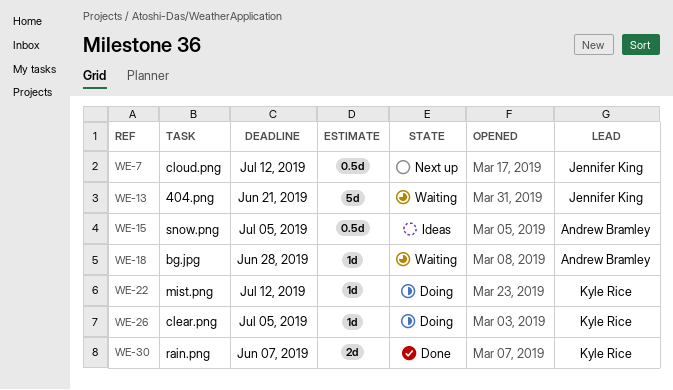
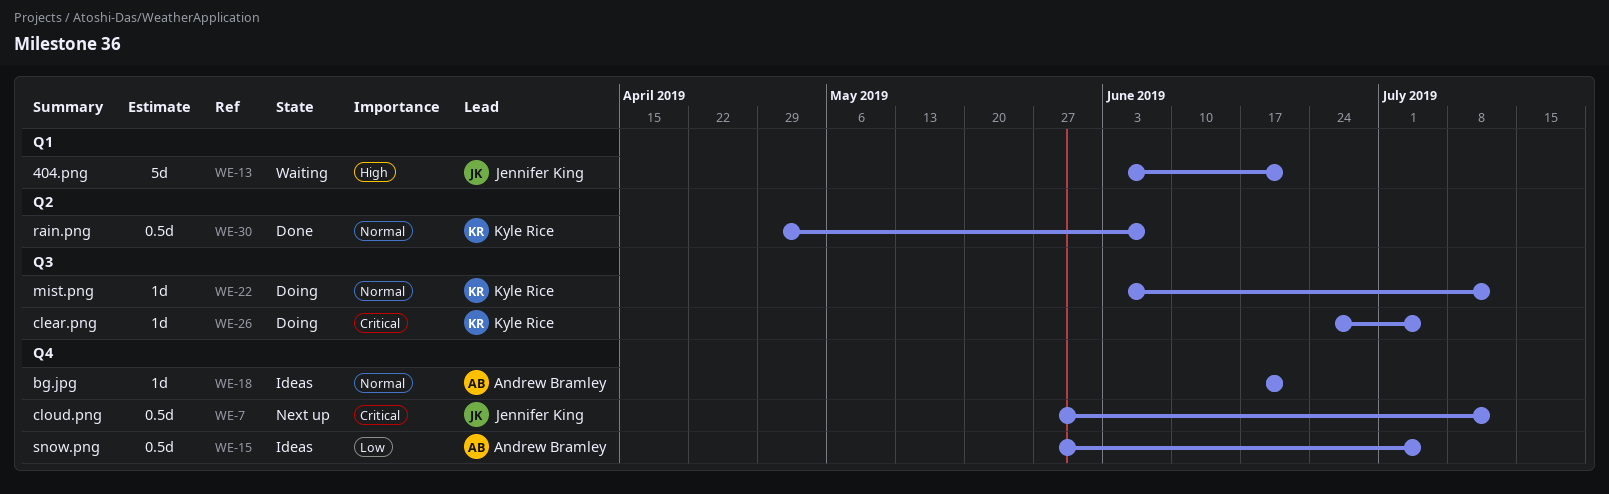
WE-18, status: Waiting -> Ideas
WE-18, due: Jun 28 -> Jun 21
WE-30, estimate: 2d -> 0.5d

